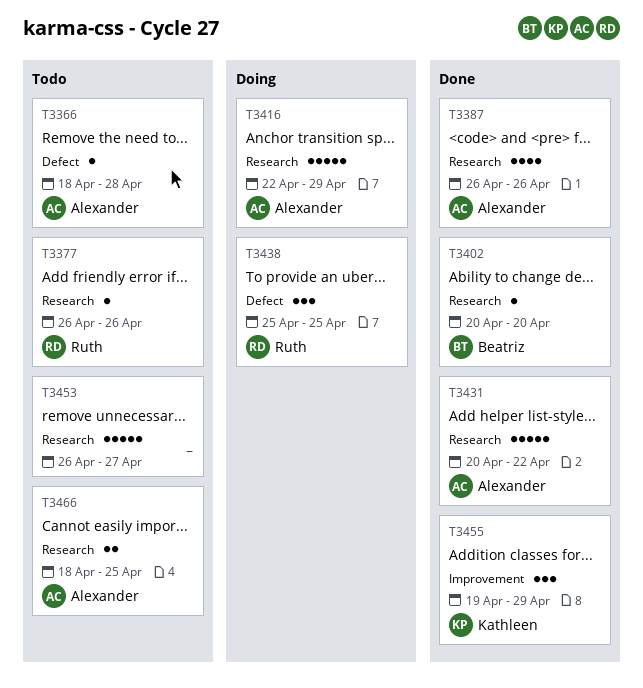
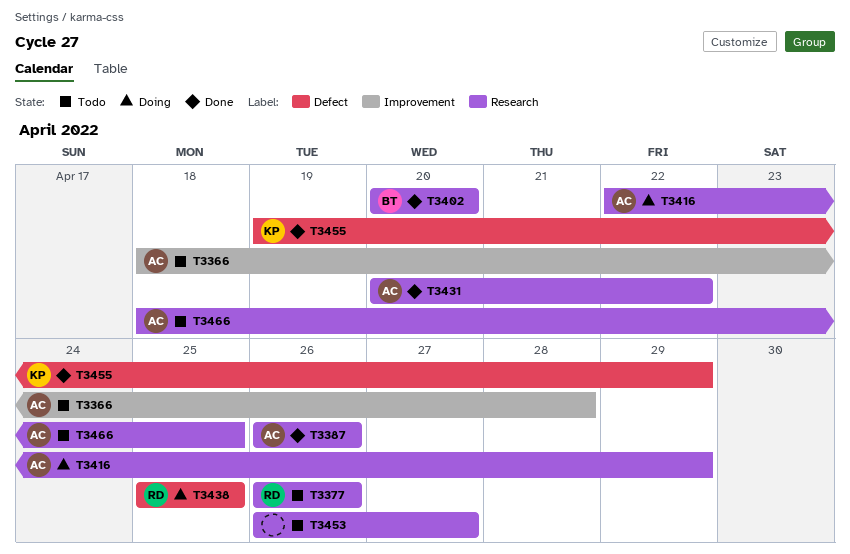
T3366, label: Defect -> Improvement
T3455, label: Improvement -> Defect

